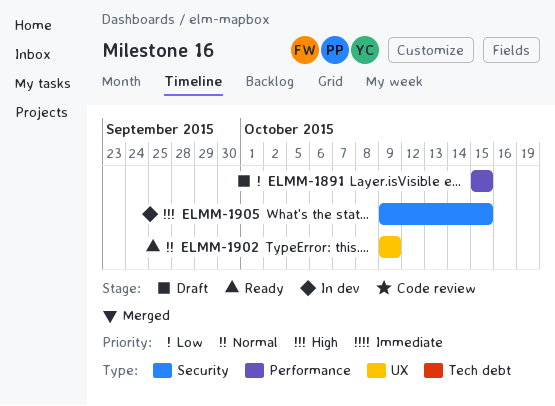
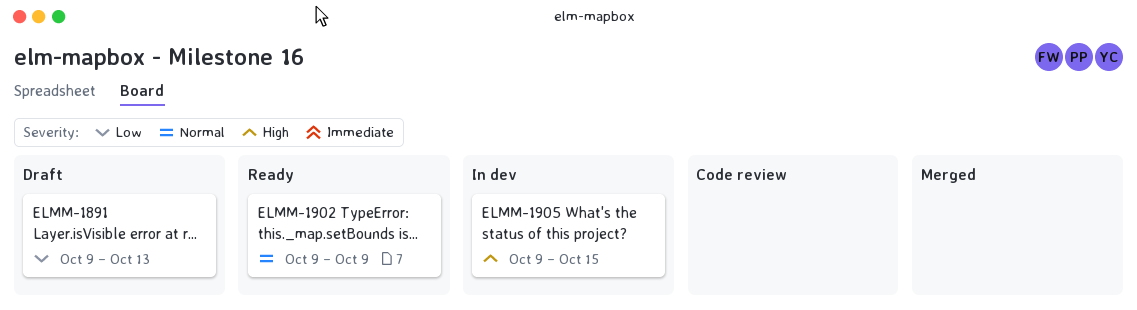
ELMM-1891, start: Oct 15 -> Oct 9
ELMM-1891, due: Oct 15 -> Oct 13

